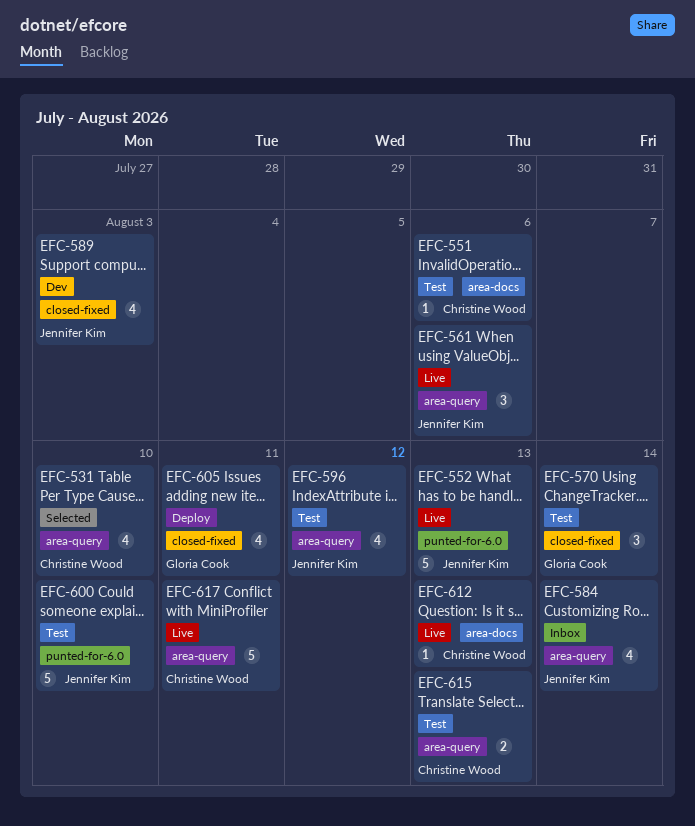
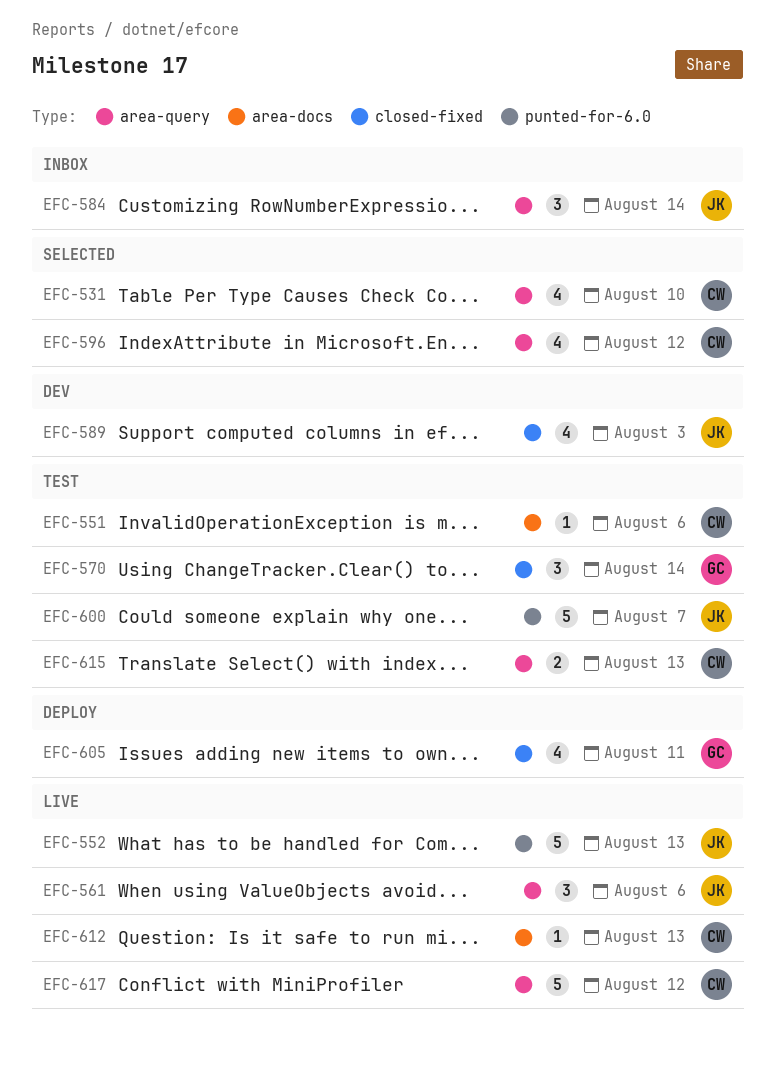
EFC-584, estimate: 4 -> 3
EFC-596, status: Test -> Selected
EFC-596, owner: Jennifer Kim -> Christine Wood
EFC-600, due: Aug 10 -> Aug 7
EFC-617, due: Aug 11 -> Aug 12

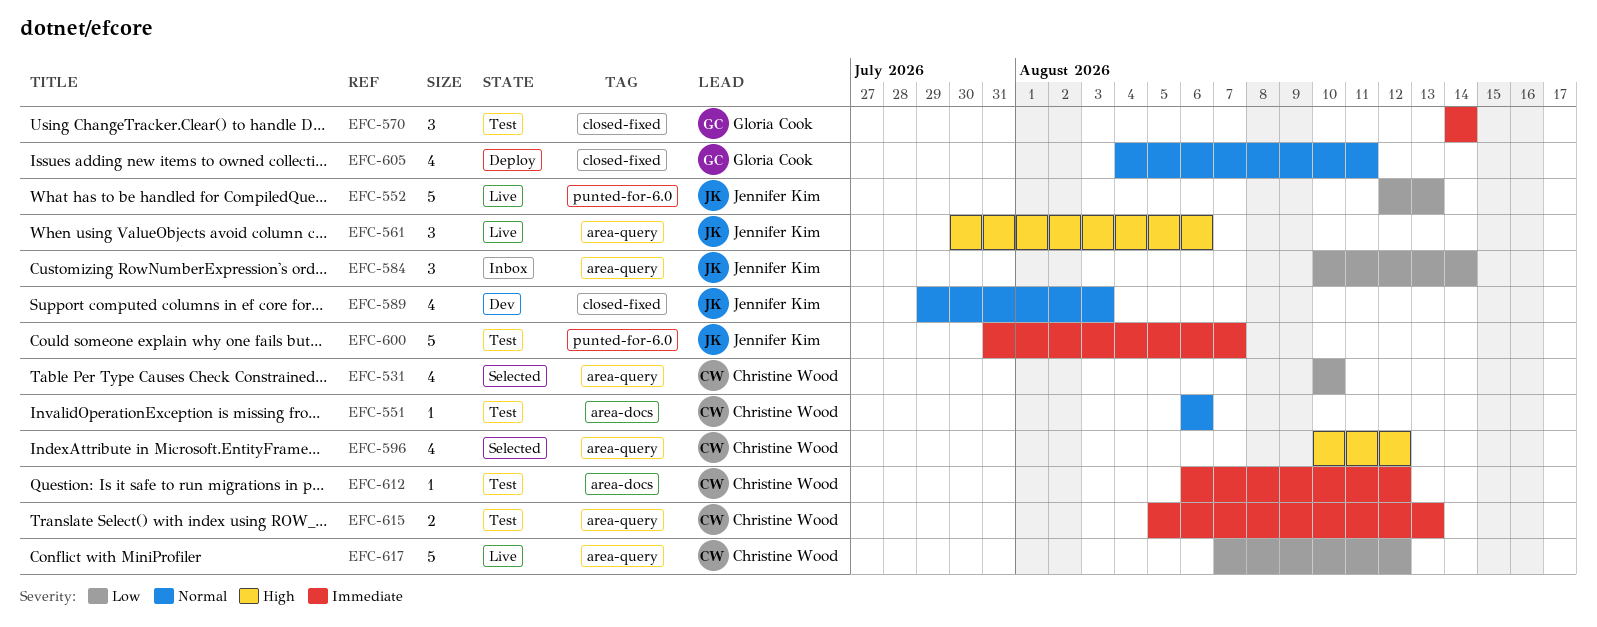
EFC-612, status: Live -> Test
EFC-612, due: Aug 13 -> Aug 12

